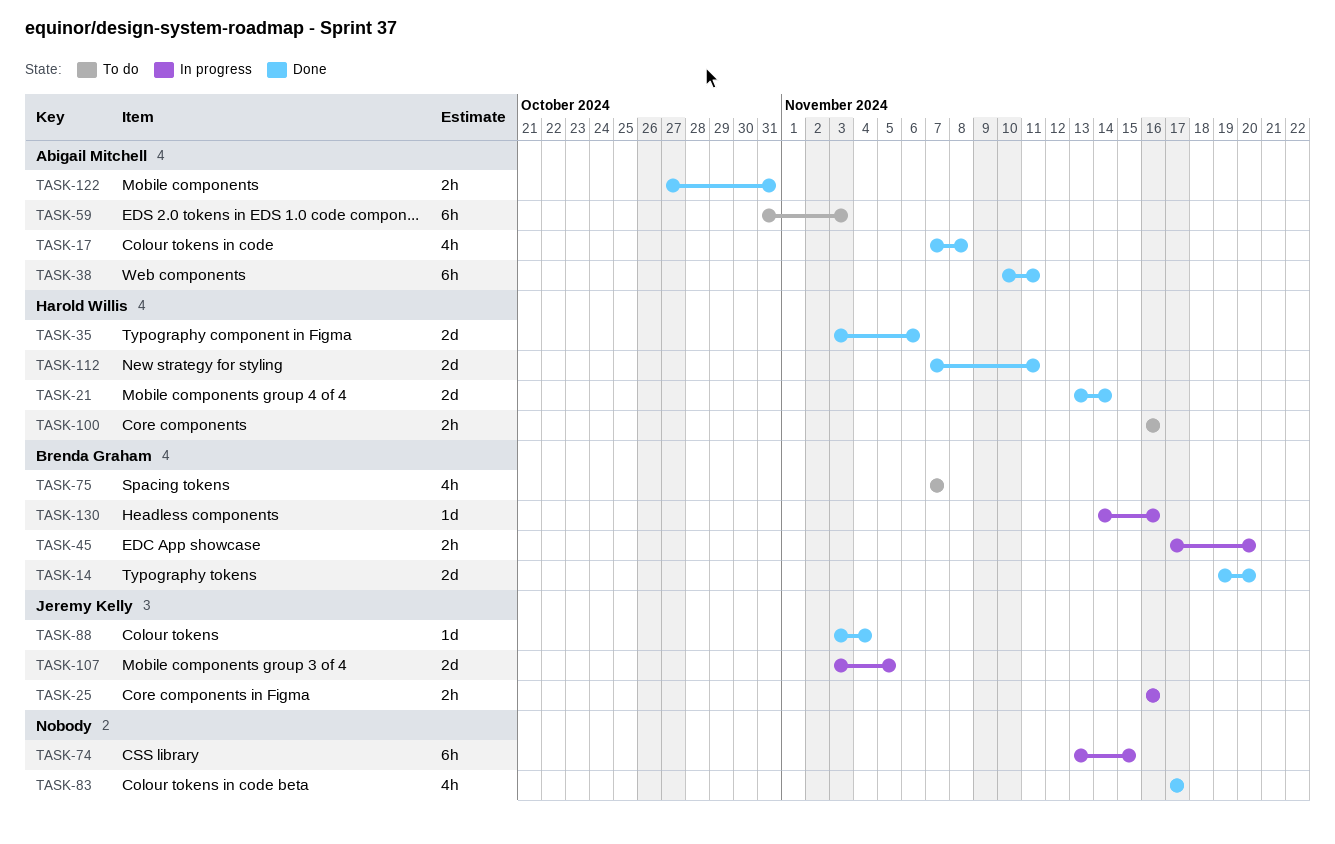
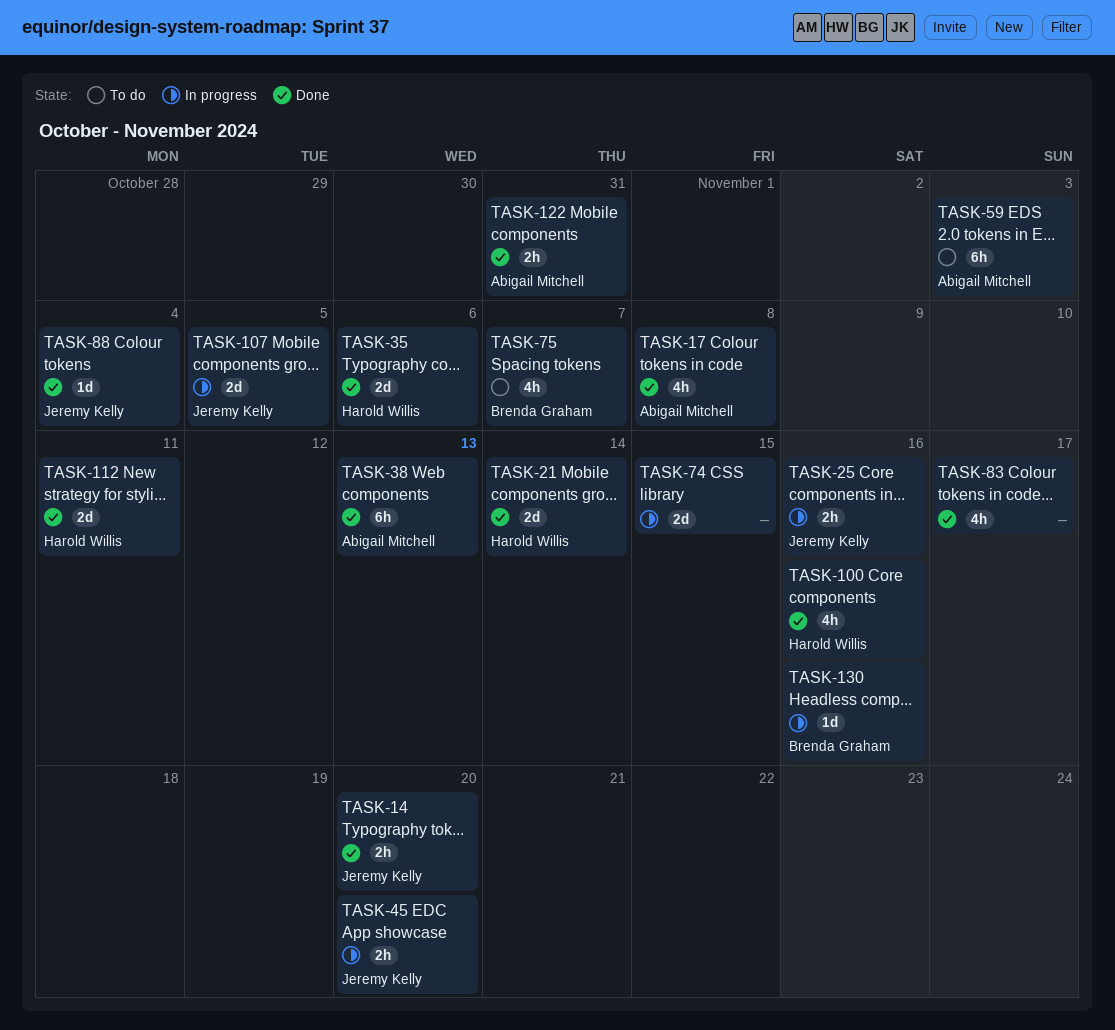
TASK-14, owner: Brenda Graham -> Jeremy Kelly
TASK-14, estimate: 2d -> 2h
TASK-38, due: Nov 11 -> Nov 13
TASK-45, owner: Brenda Graham -> Jeremy Kelly
TASK-74, estimate: 6h -> 2d
TASK-100, status: To do -> Done
TASK-100, estimate: 2h -> 4h

